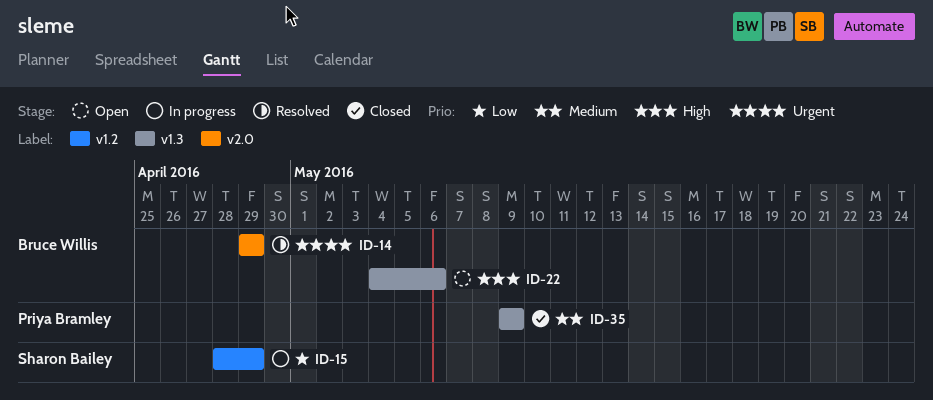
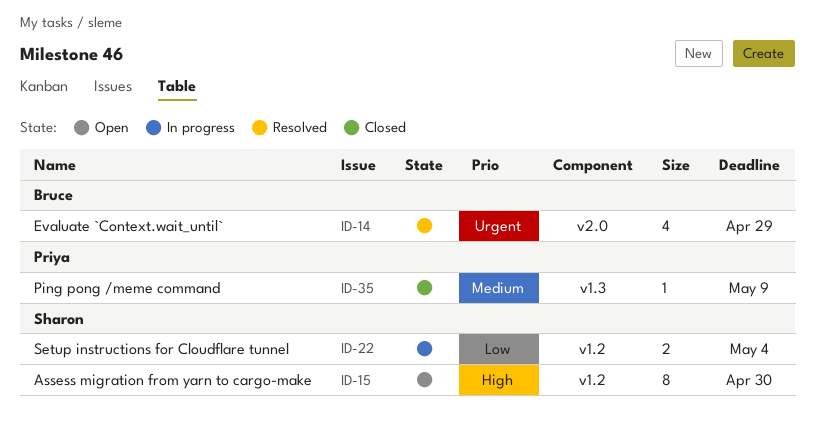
ID-15, status: In progress -> Open
ID-15, priority: Low -> High
ID-15, due: Apr 29 -> Apr 30
ID-22, status: Open -> In progress
ID-22, owner: Bruce Willis -> Sharon Bailey
ID-22, priority: High -> Low
ID-22, label: v1.3 -> v1.2
ID-22, due: May 6 -> May 4

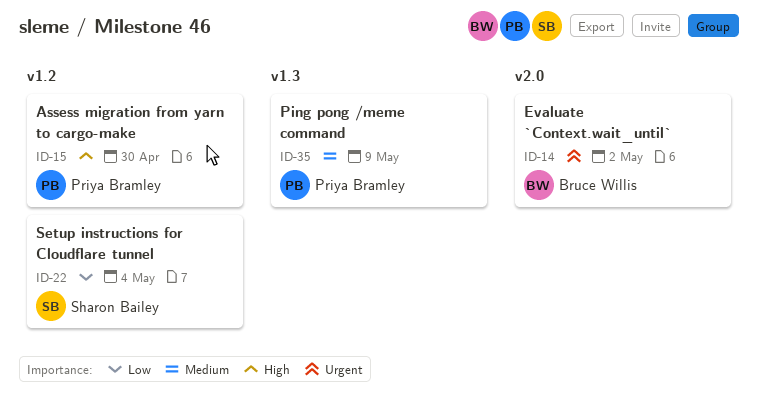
ID-14, due: Apr 29 -> May 2
ID-15, owner: Sharon Bailey -> Priya Bramley

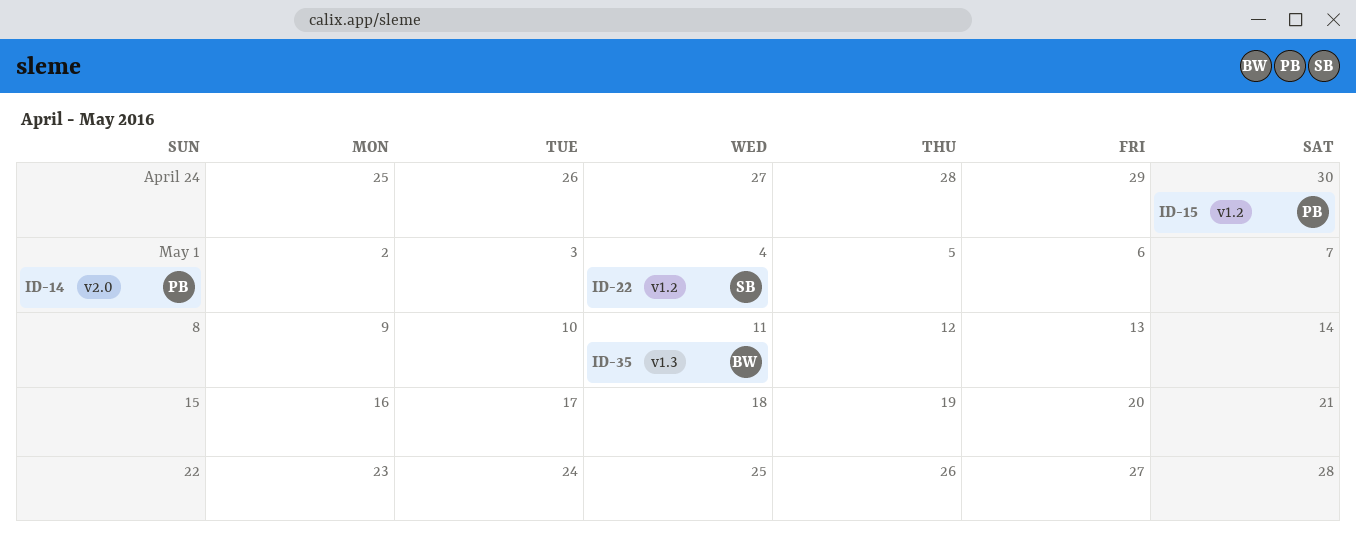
ID-14, owner: Bruce Willis -> Priya Bramley
ID-14, due: May 2 -> May 1
ID-35, owner: Priya Bramley -> Bruce Willis
ID-35, due: May 9 -> May 11

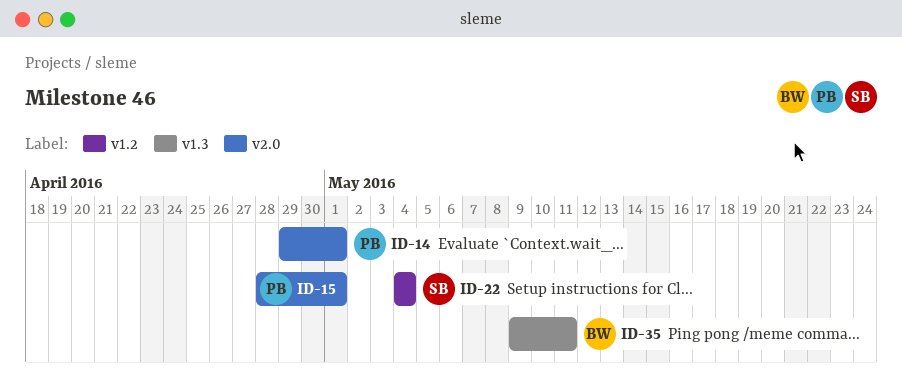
ID-15, label: v1.2 -> v2.0
ID-15, due: Apr 30 -> May 1

